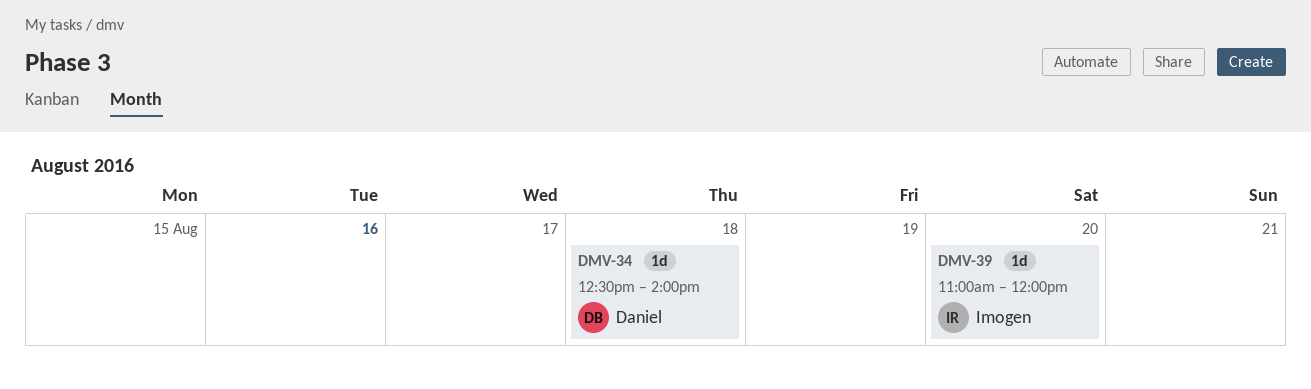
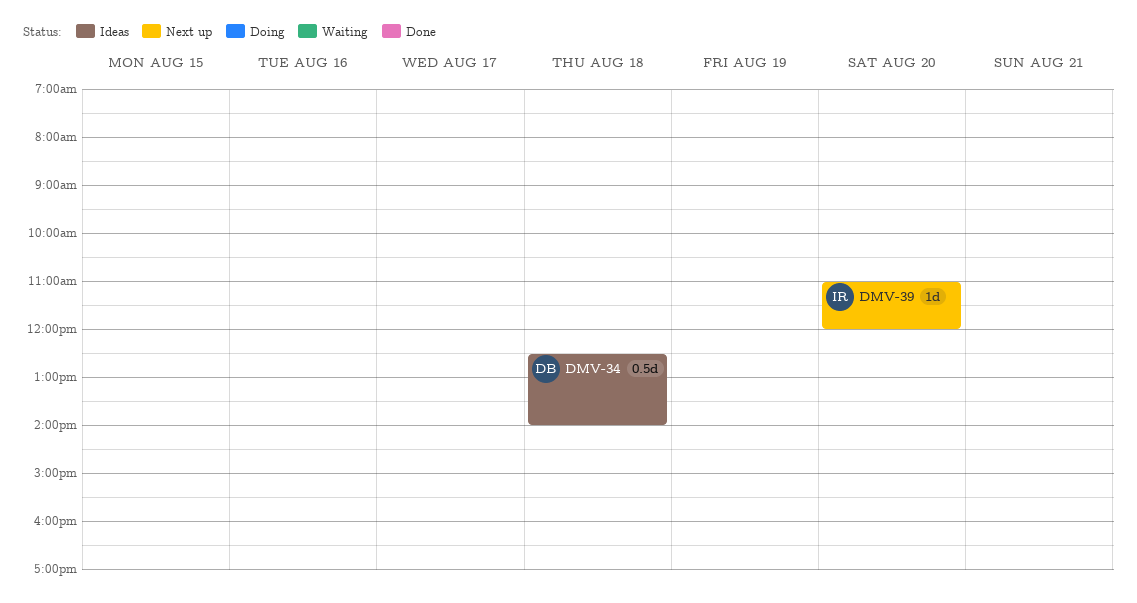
DMV-34, estimate: 1d -> 0.5d

